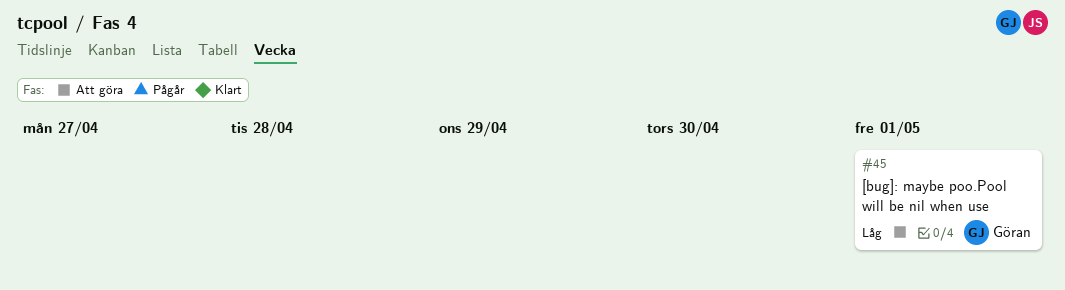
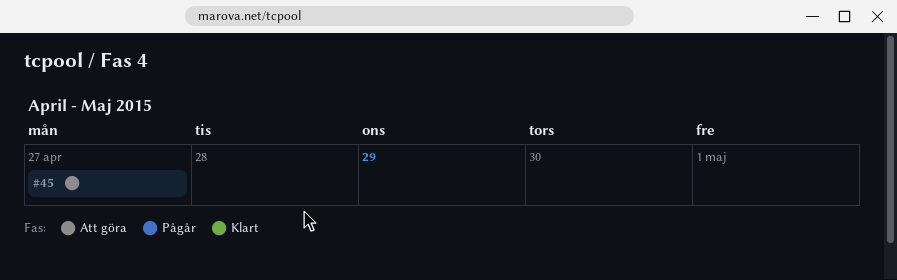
#45, due: May 1 -> Apr 27

